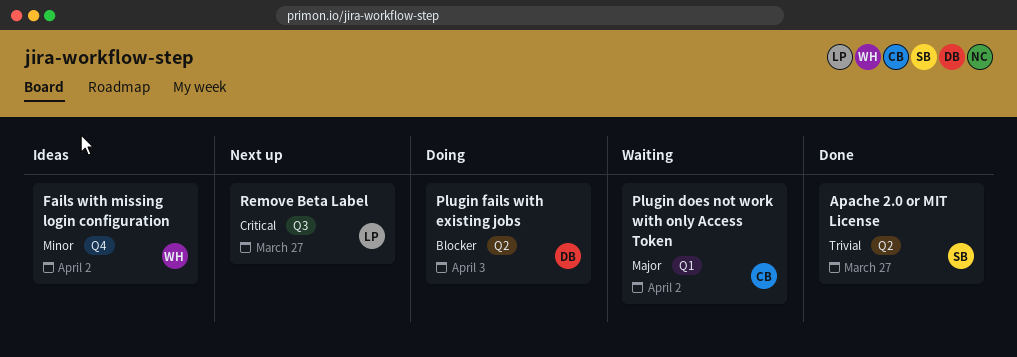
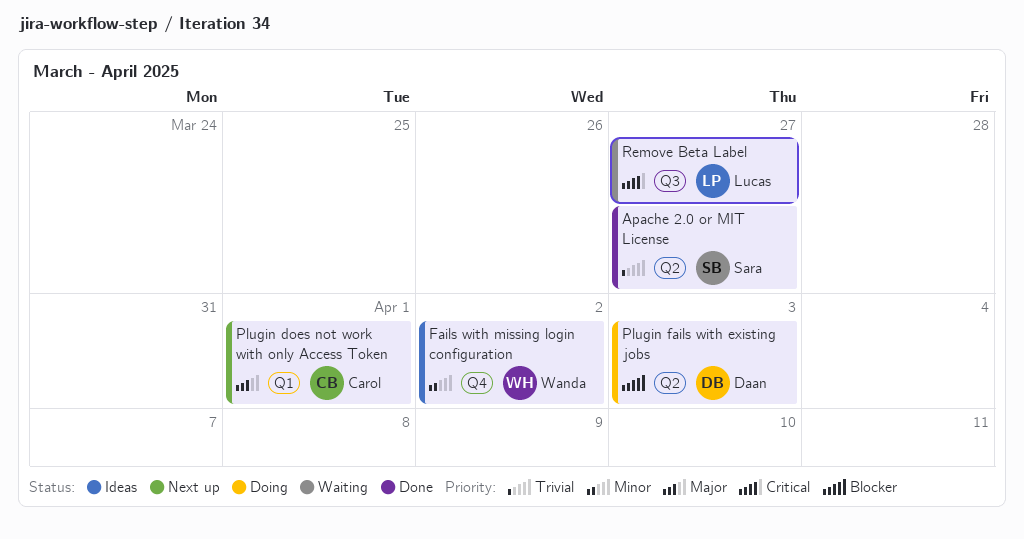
Plugin does not work with only Access Token, status: Waiting -> Next up
Plugin does not work with only Access Token, due: Apr 2 -> Apr 1
Remove Beta Label, status: Next up -> Waiting

